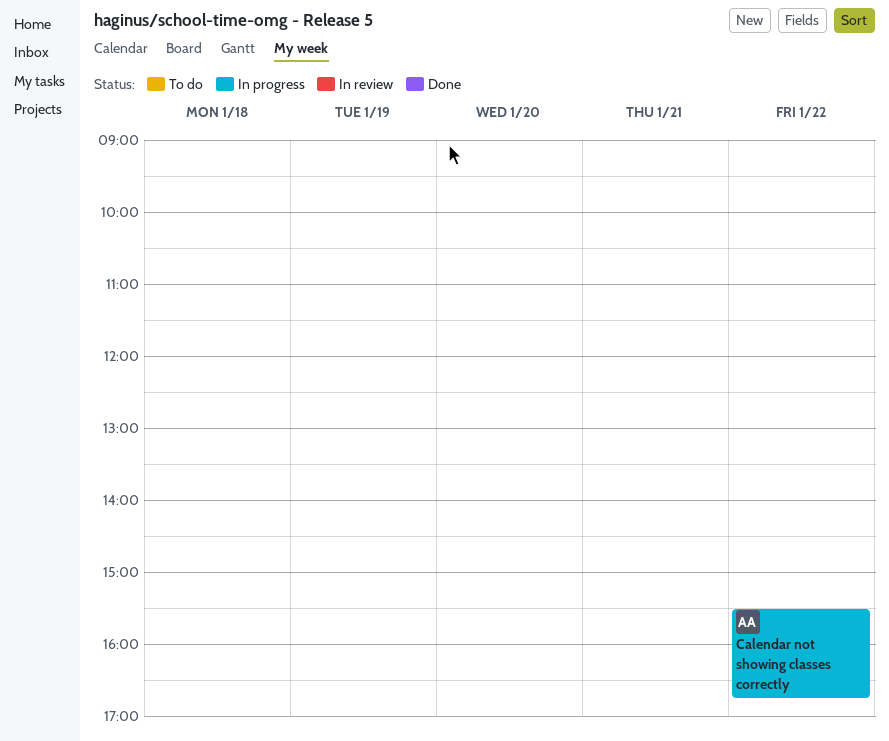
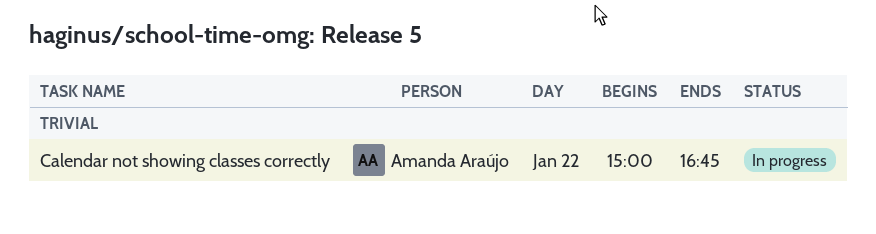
Calendar not showing classes correctly, begins: 15:30 -> 15:00

